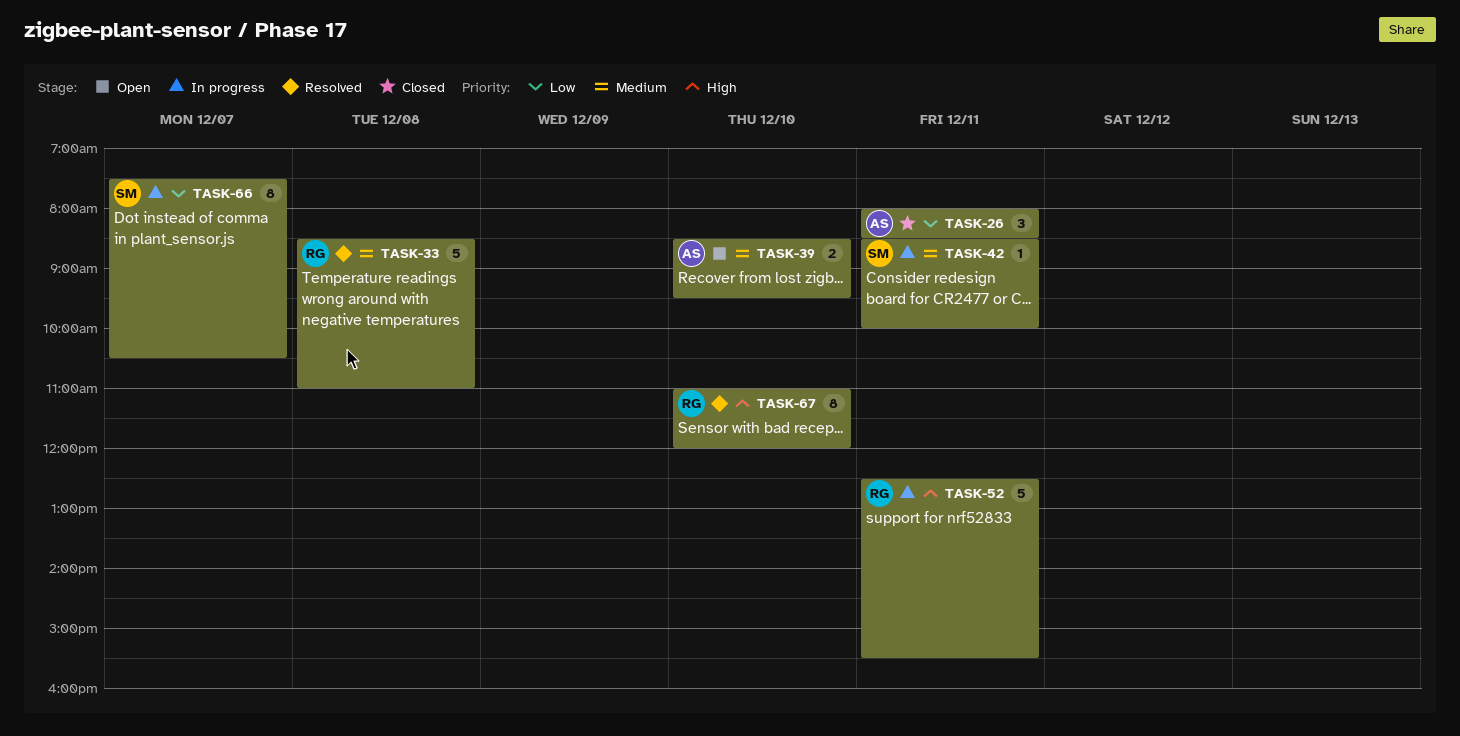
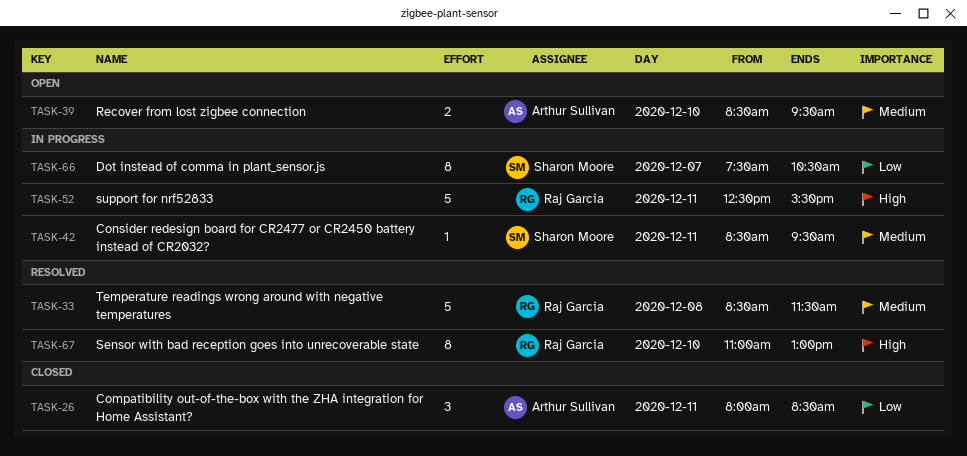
TASK-33, ends: 11:00 -> 11:30
TASK-42, ends: 10:00 -> 09:30
TASK-67, ends: 12:00 -> 13:00

